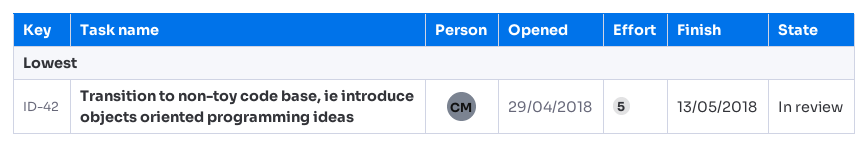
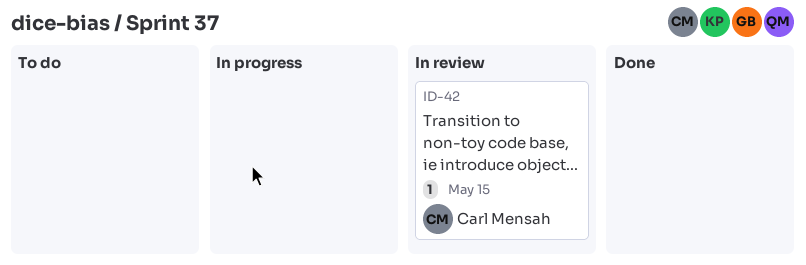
ID-42, estimate: 5 -> 1
ID-42, due: May 13 -> May 15

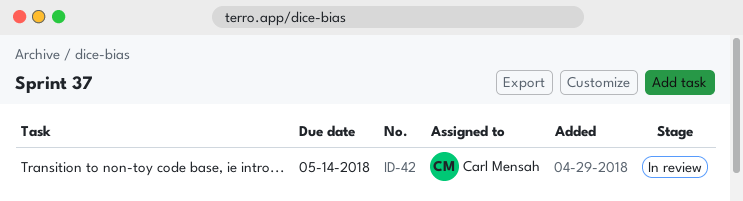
ID-42, due: May 15 -> May 14

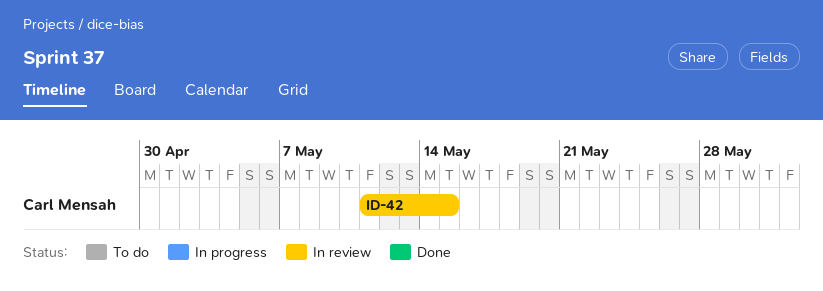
ID-42, due: May 14 -> May 15

